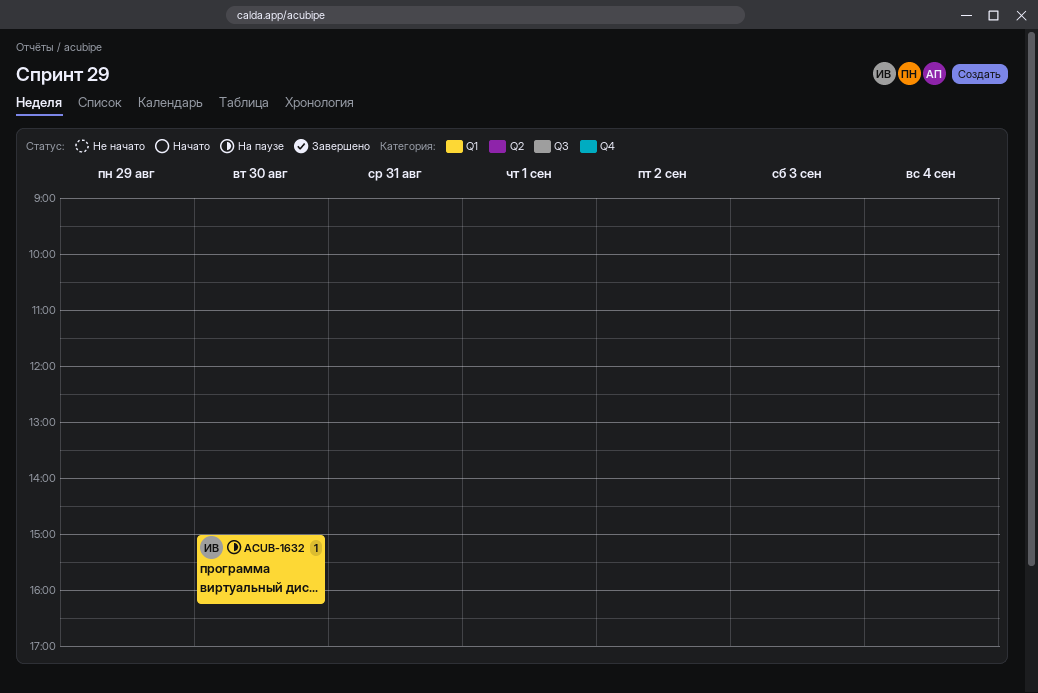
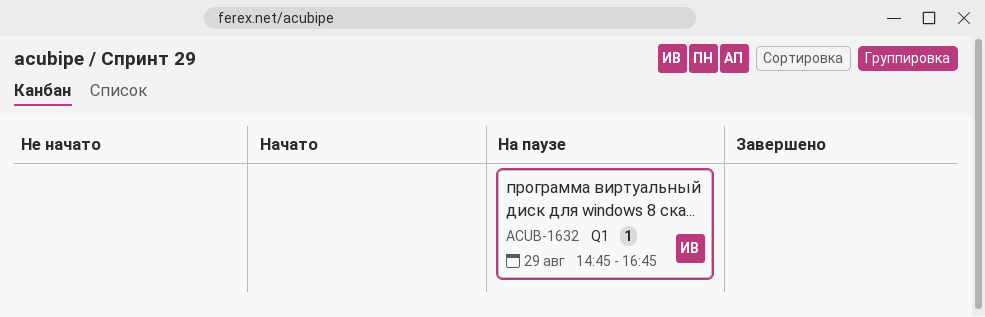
ACUB-1632, day: Aug 30 -> Aug 29
ACUB-1632, begins: 15:00 -> 14:45
ACUB-1632, ends: 16:15 -> 16:45

